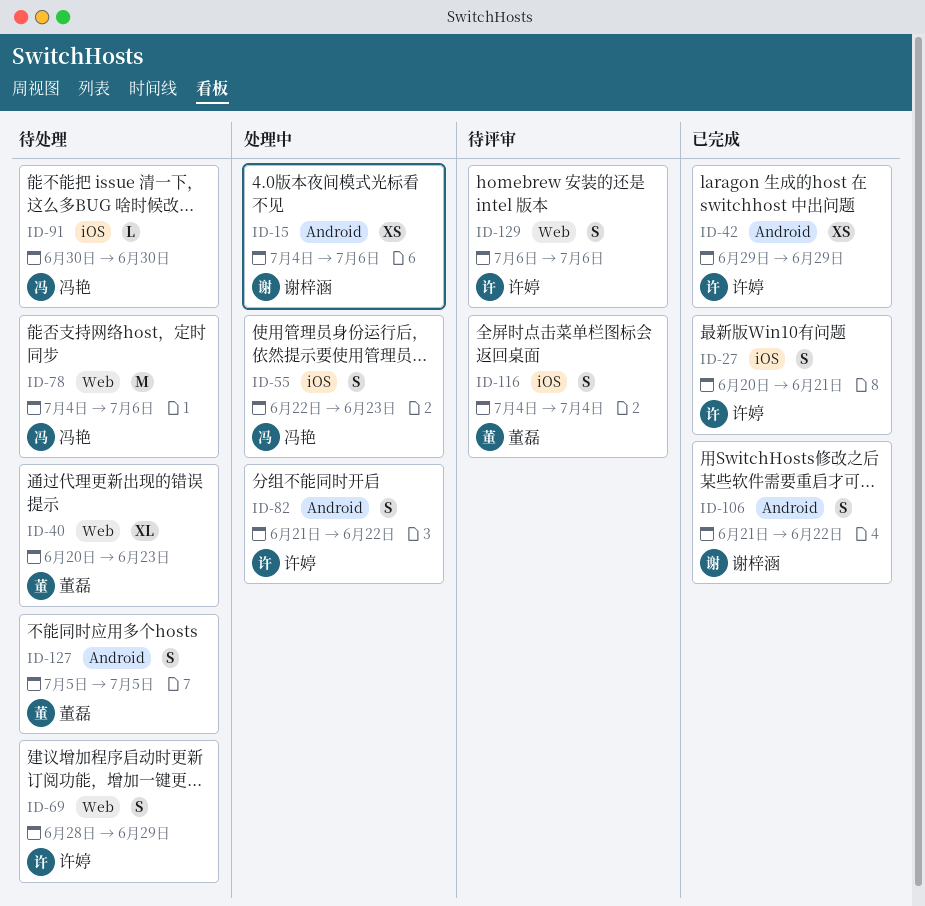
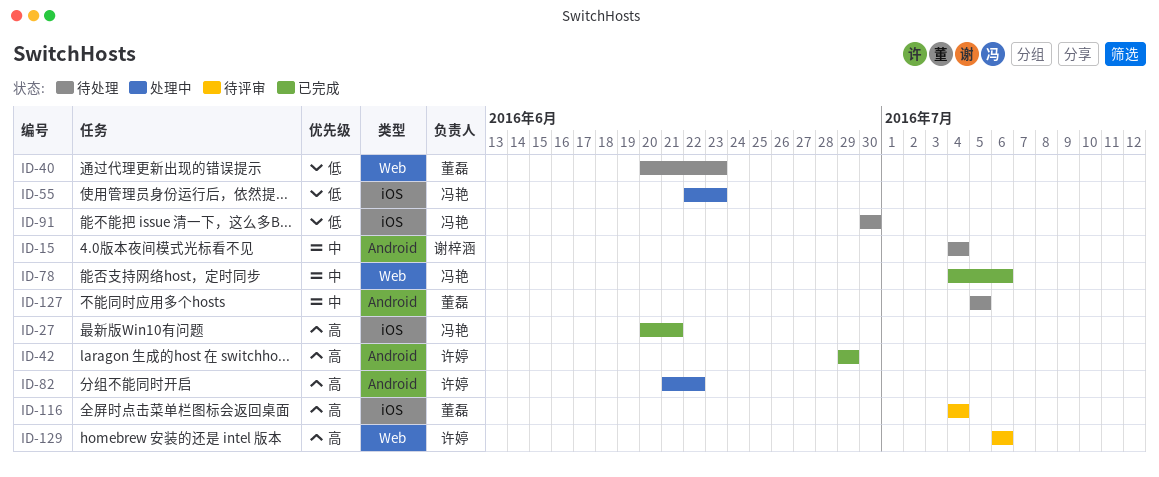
ID-15, status: 处理中 -> 待处理
ID-15, due: Jul 6 -> Jul 4
ID-27, owner: 许婷 -> 冯艳
ID-69: present -> none
ID-78, status: 待处理 -> 已完成
ID-106: present -> none

